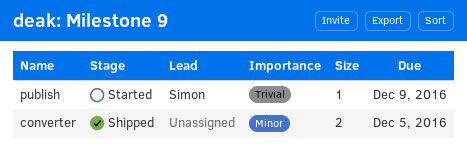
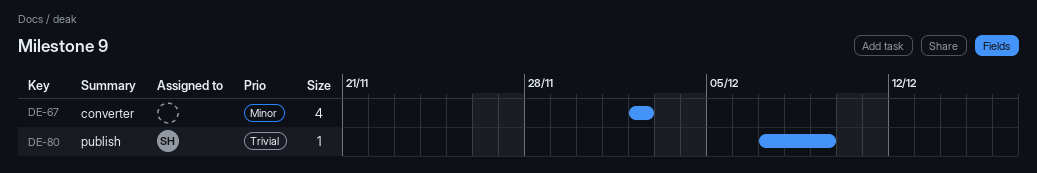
converter, estimate: 2 -> 4
converter, due: Dec 5 -> Dec 2

